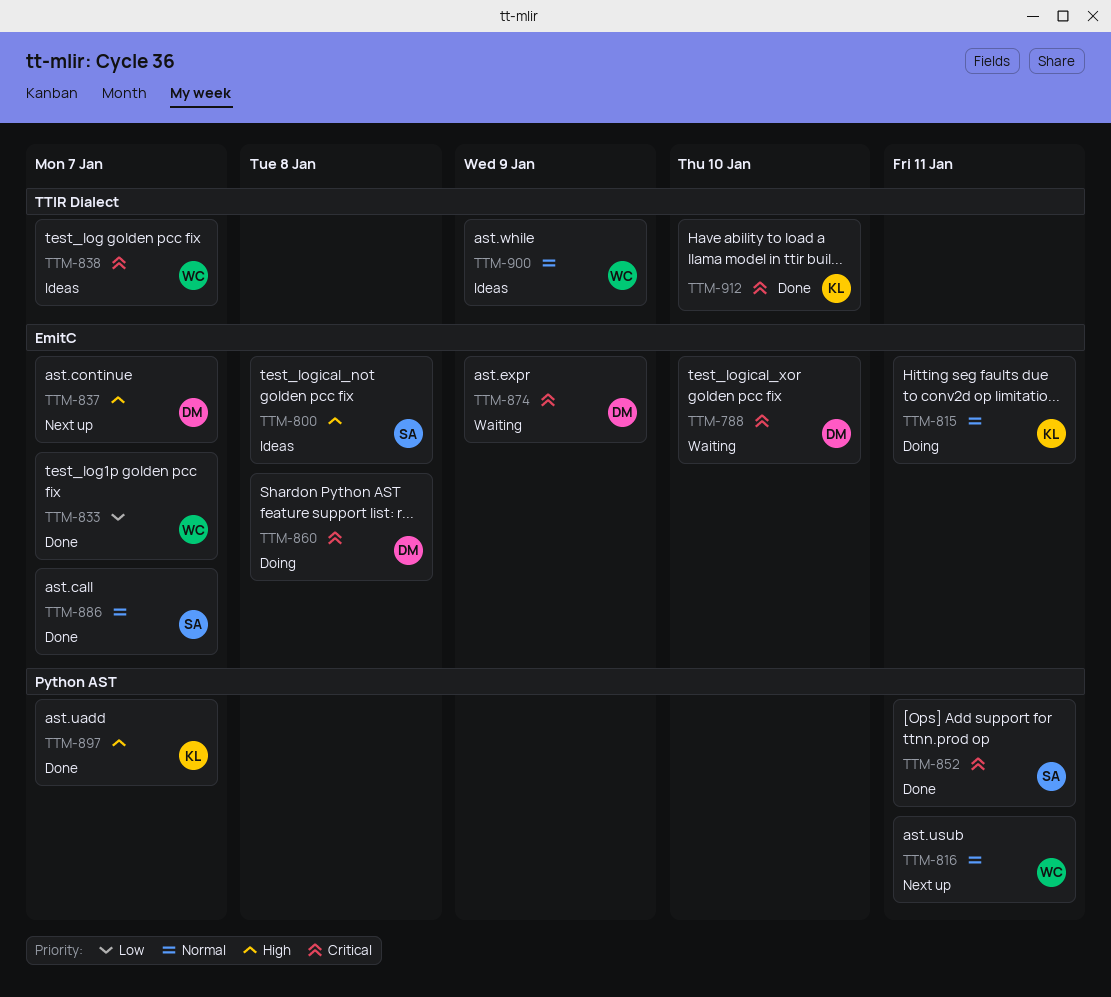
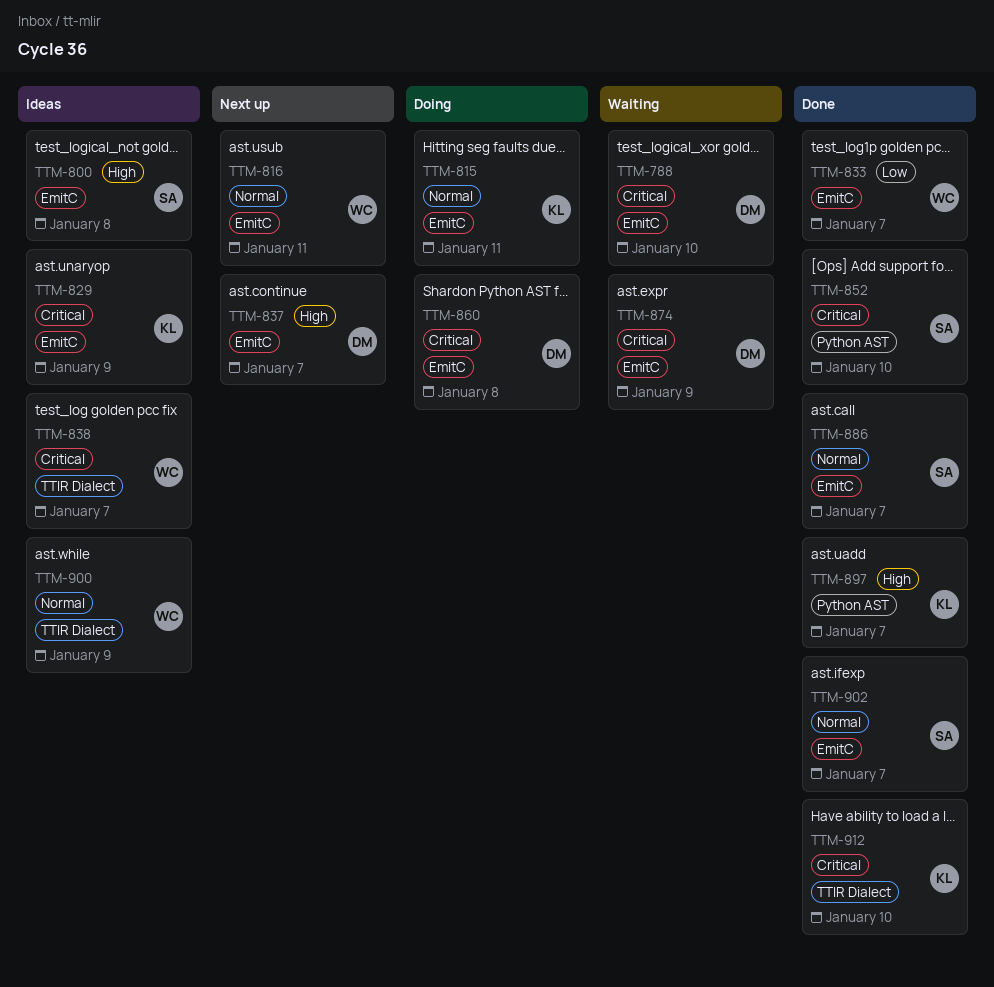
TTM-816, label: Python AST -> EmitC
TTM-829: none -> present
TTM-852, due: Jan 11 -> Jan 10
TTM-902: none -> present

